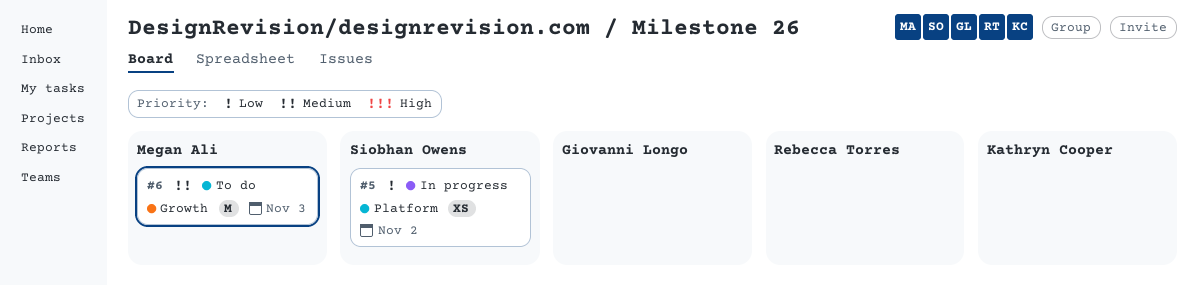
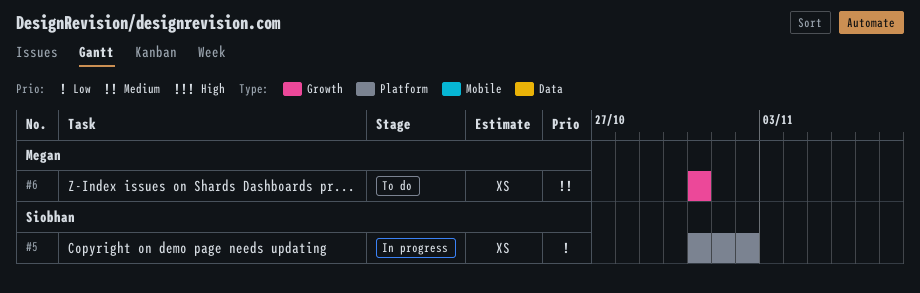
#6, estimate: M -> XS
#6, due: Nov 3 -> Oct 31

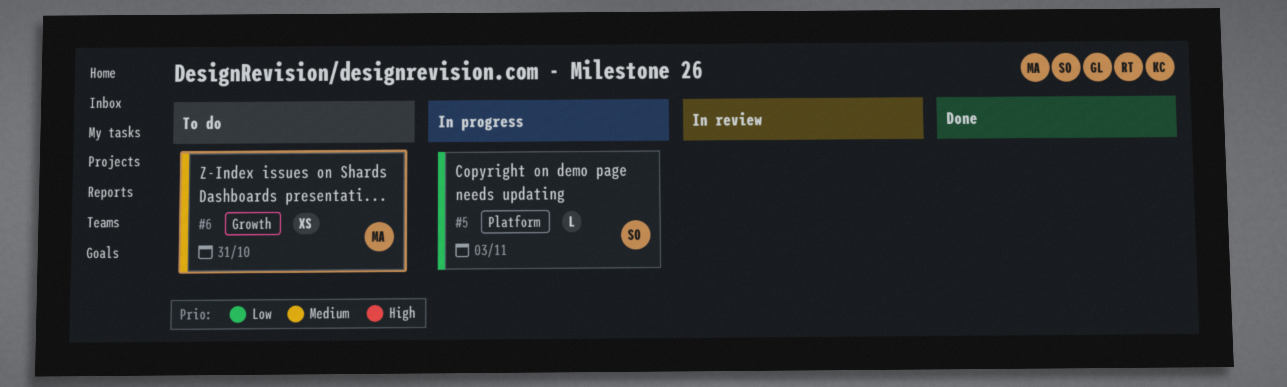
#5, estimate: XS -> L
#5, due: Nov 2 -> Nov 3

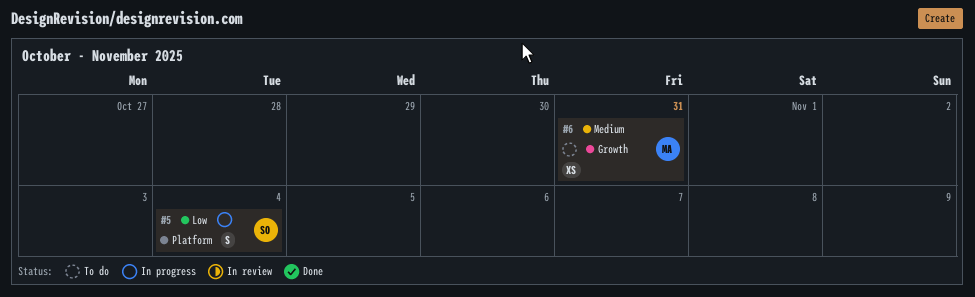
#5, estimate: L -> S
#5, due: Nov 3 -> Nov 4

